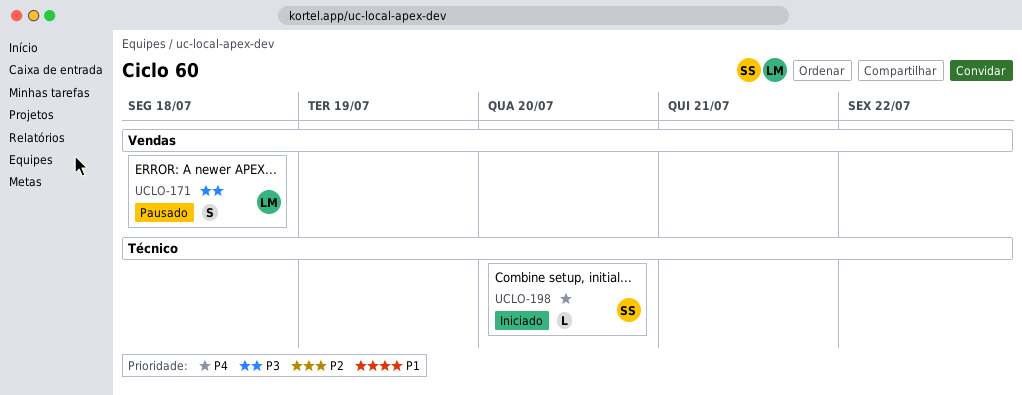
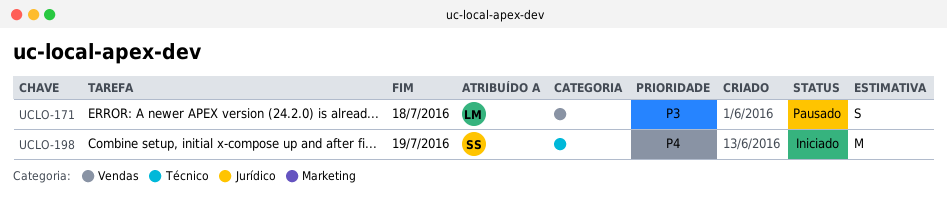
UCLO-198, estimate: L -> M
UCLO-198, due: Jul 20 -> Jul 19

